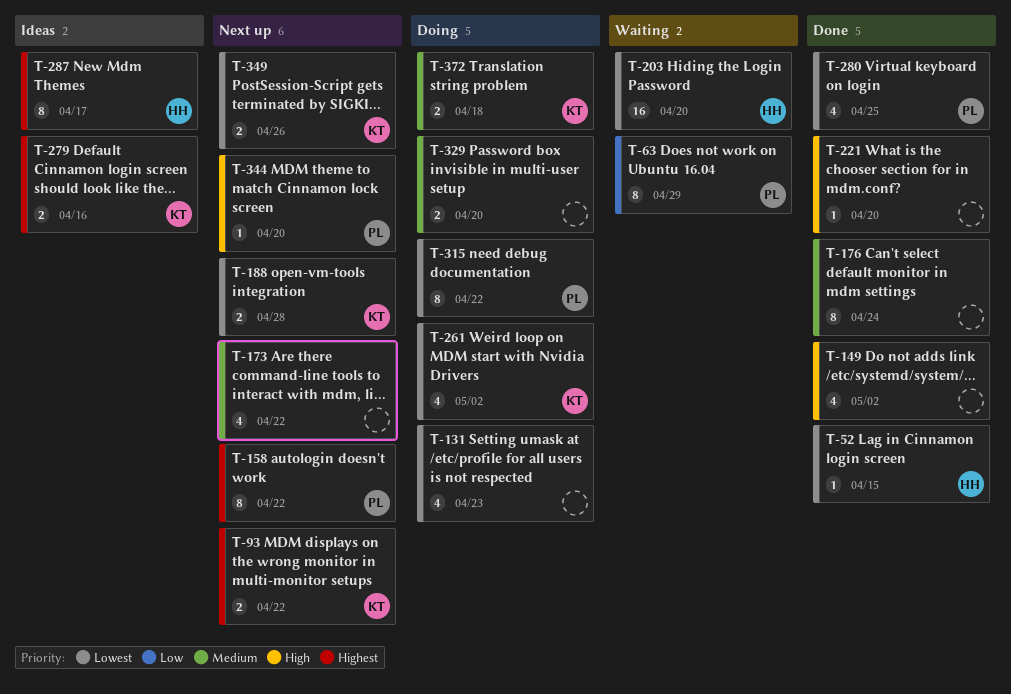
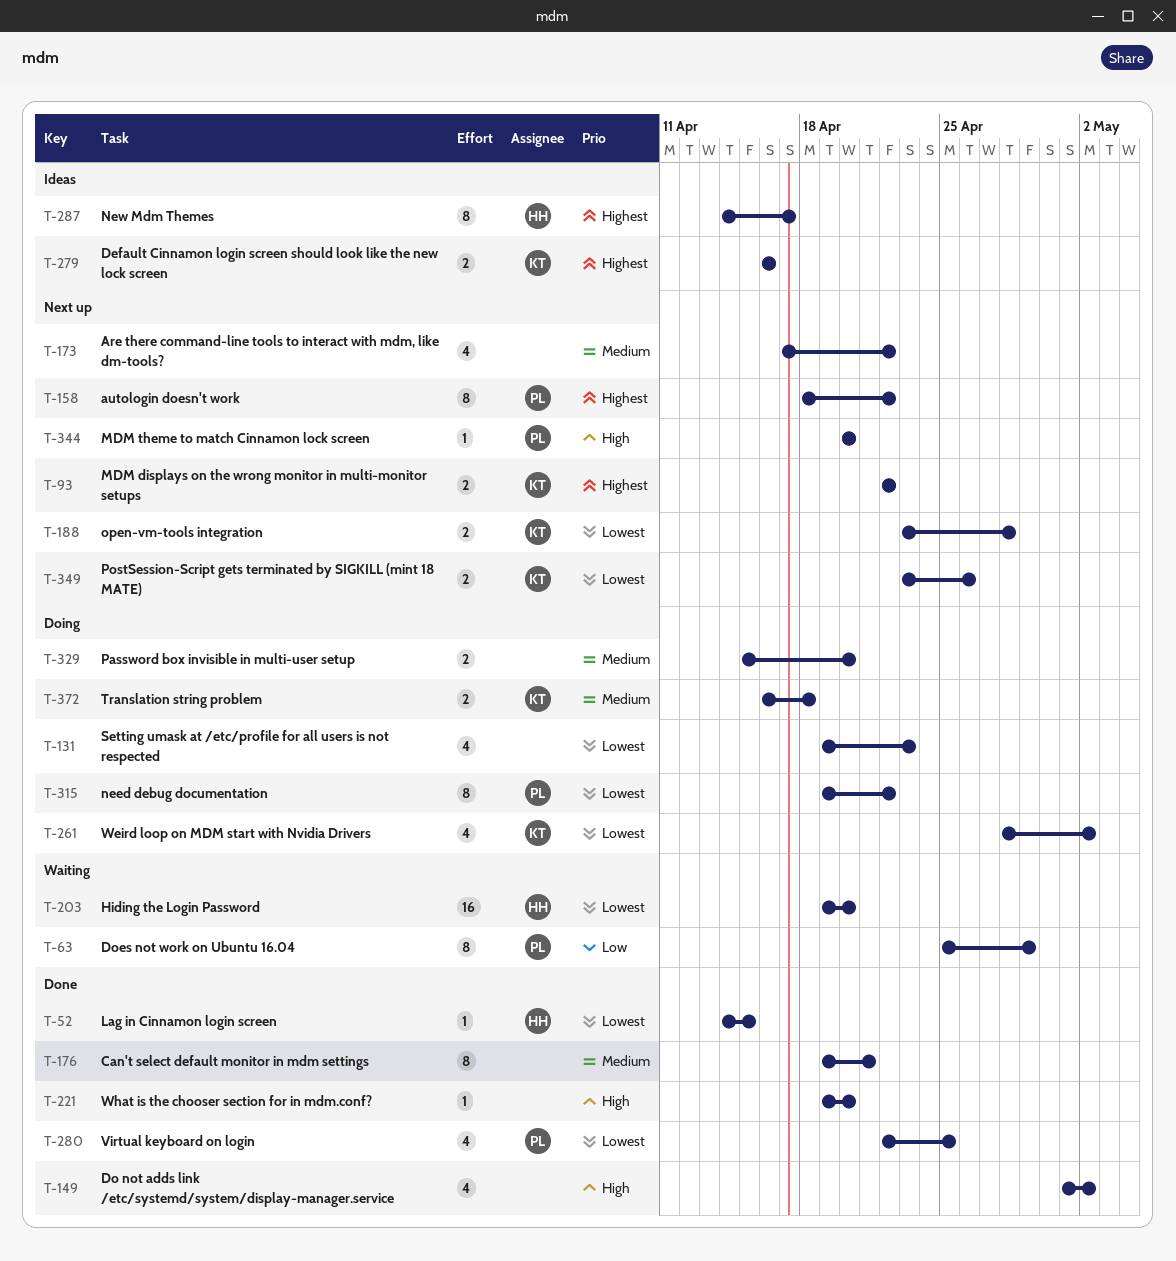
T-176, due: Apr 24 -> Apr 21

